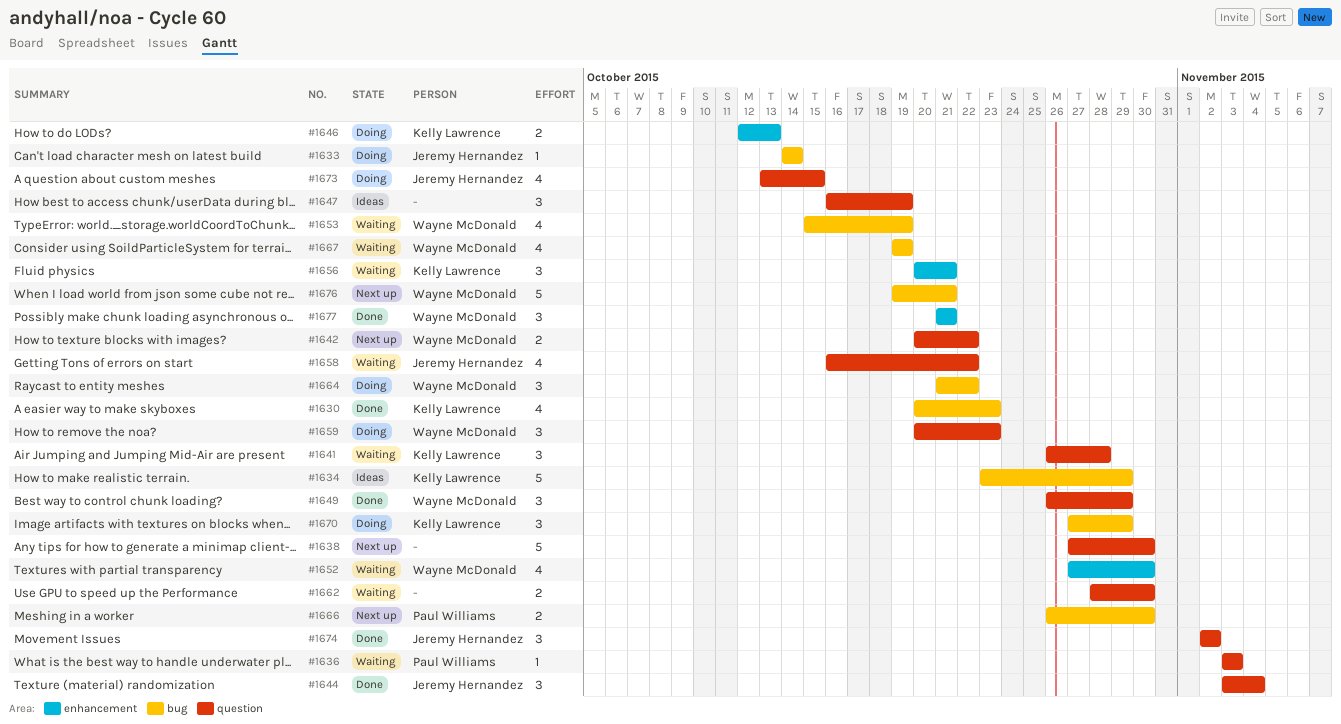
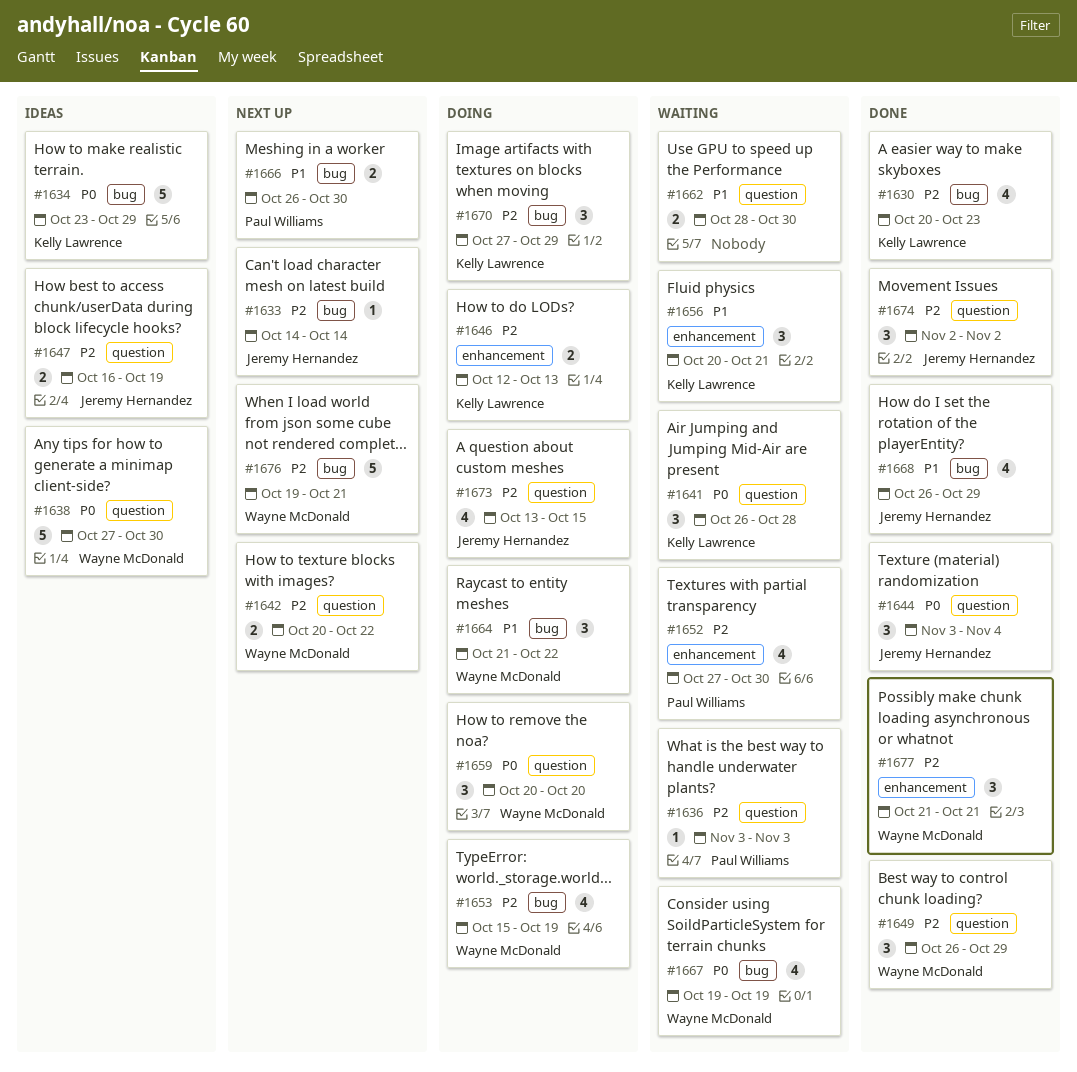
#1633, status: Doing -> Next up
#1638, status: Next up -> Ideas
#1638, owner: none -> Wayne McDonald
#1647, owner: none -> Jeremy Hernandez
#1647, estimate: 3 -> 2
#1652, owner: Wayne McDonald -> Paul Williams
#1653, status: Waiting -> Doing
#1658: present -> none
#1659, due: Oct 23 -> Oct 20
#1668: none -> present

